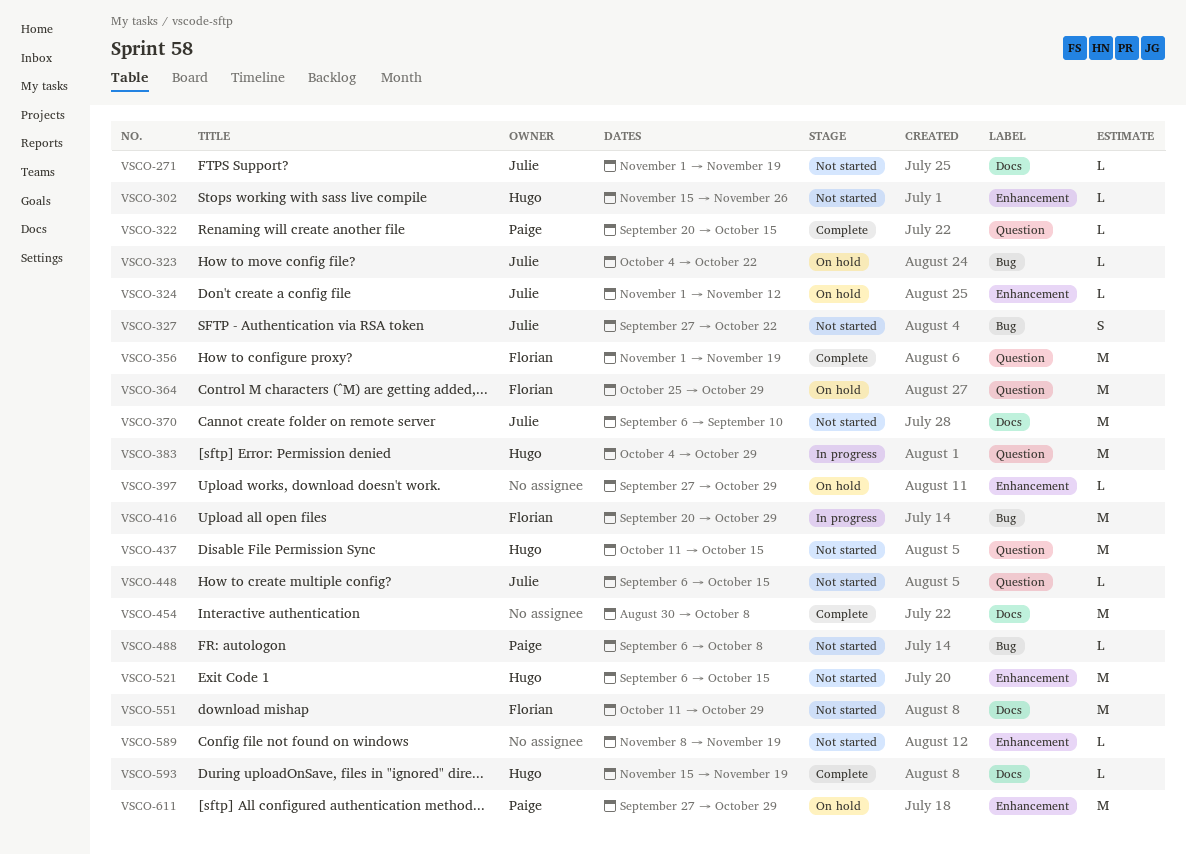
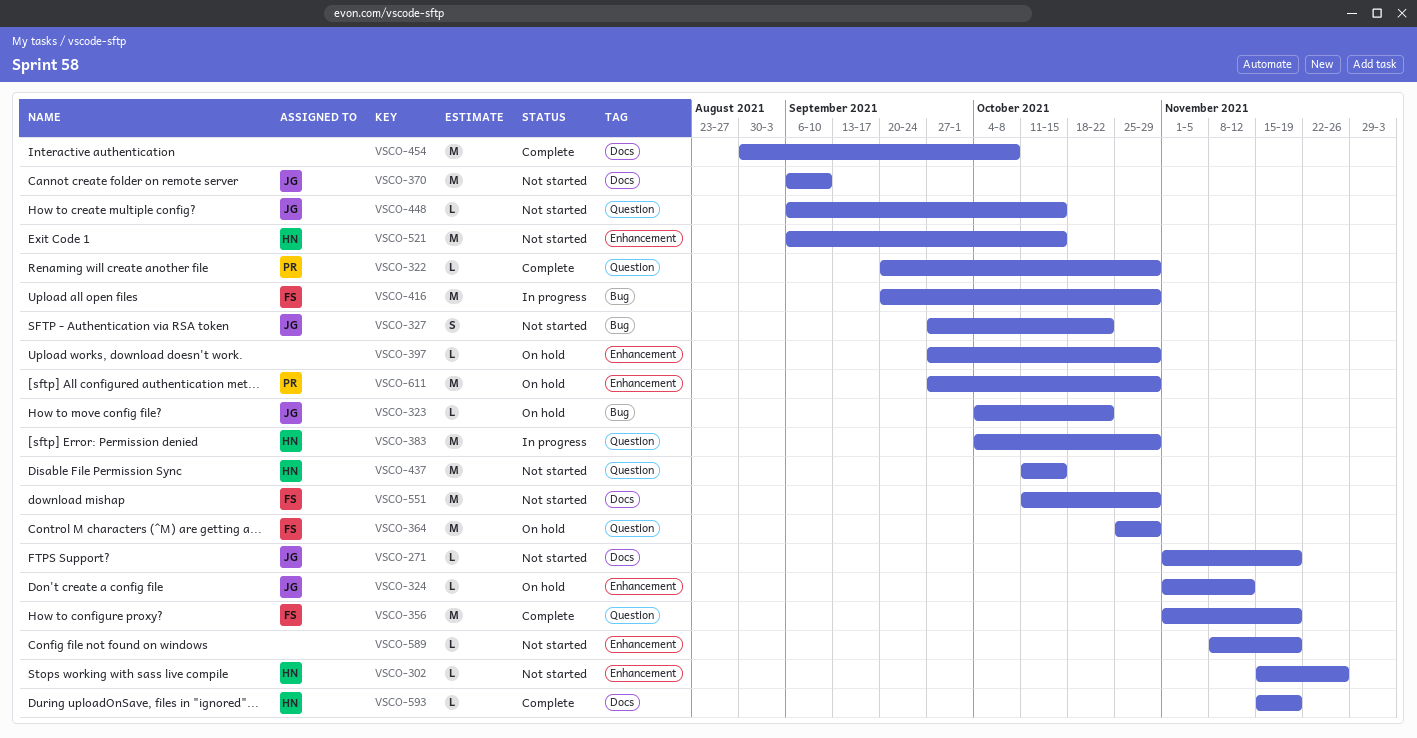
VSCO-322, due: Oct 15 -> Oct 29
VSCO-488: present -> none

